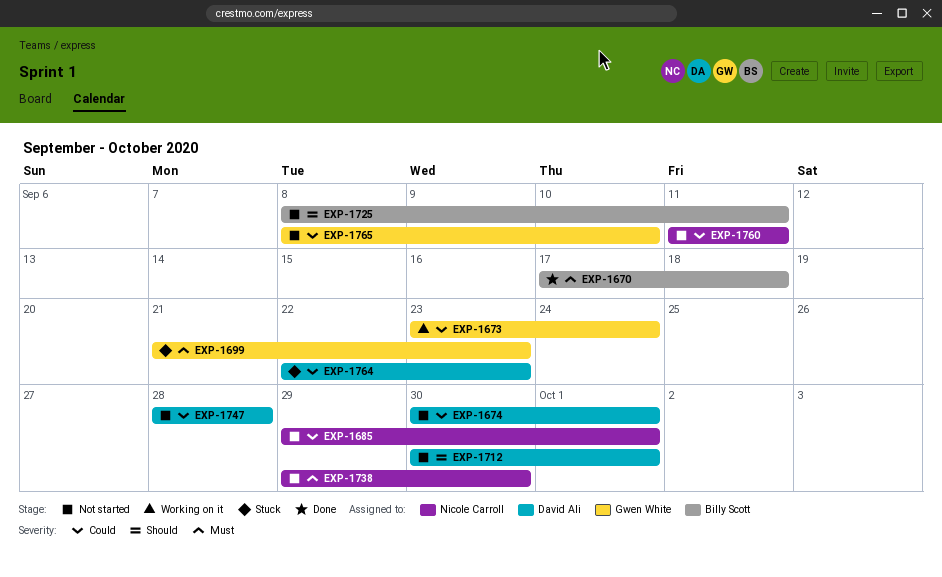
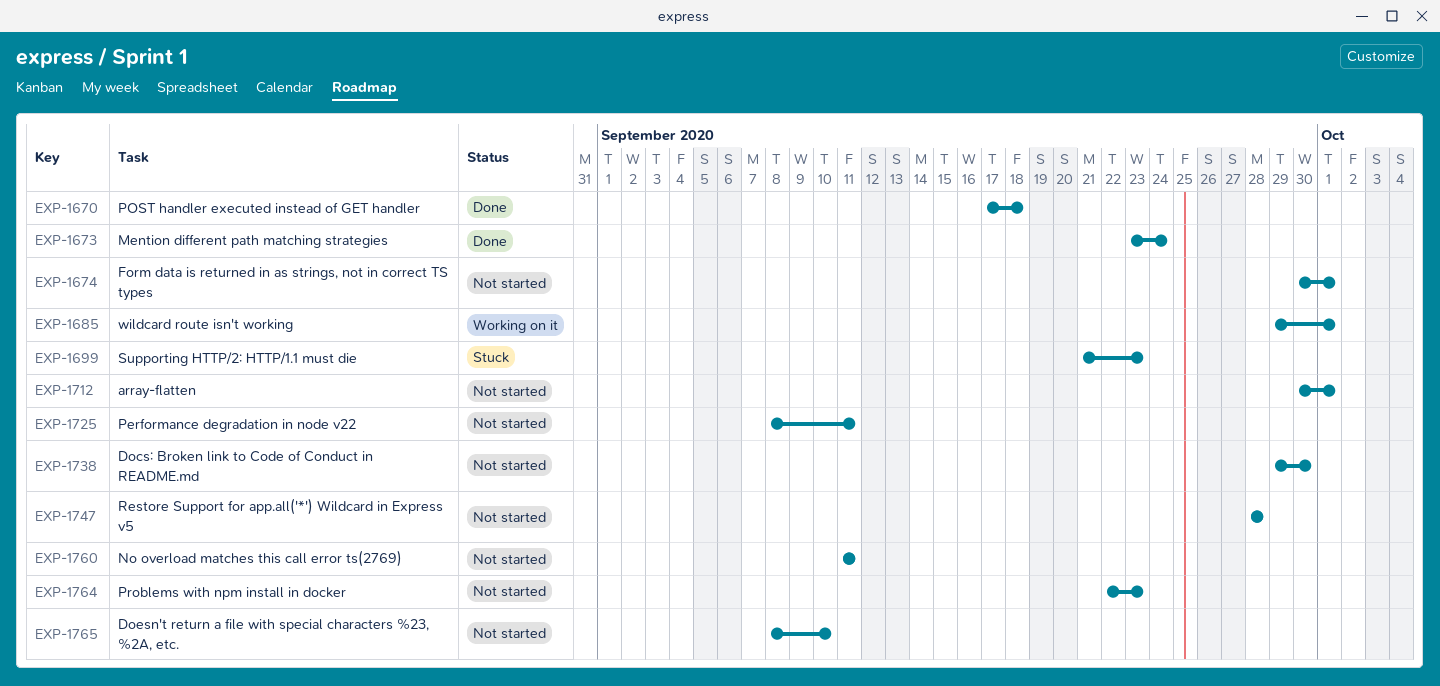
EXP-1673, status: Working on it -> Done
EXP-1685, status: Not started -> Working on it
EXP-1764, status: Stuck -> Not started

